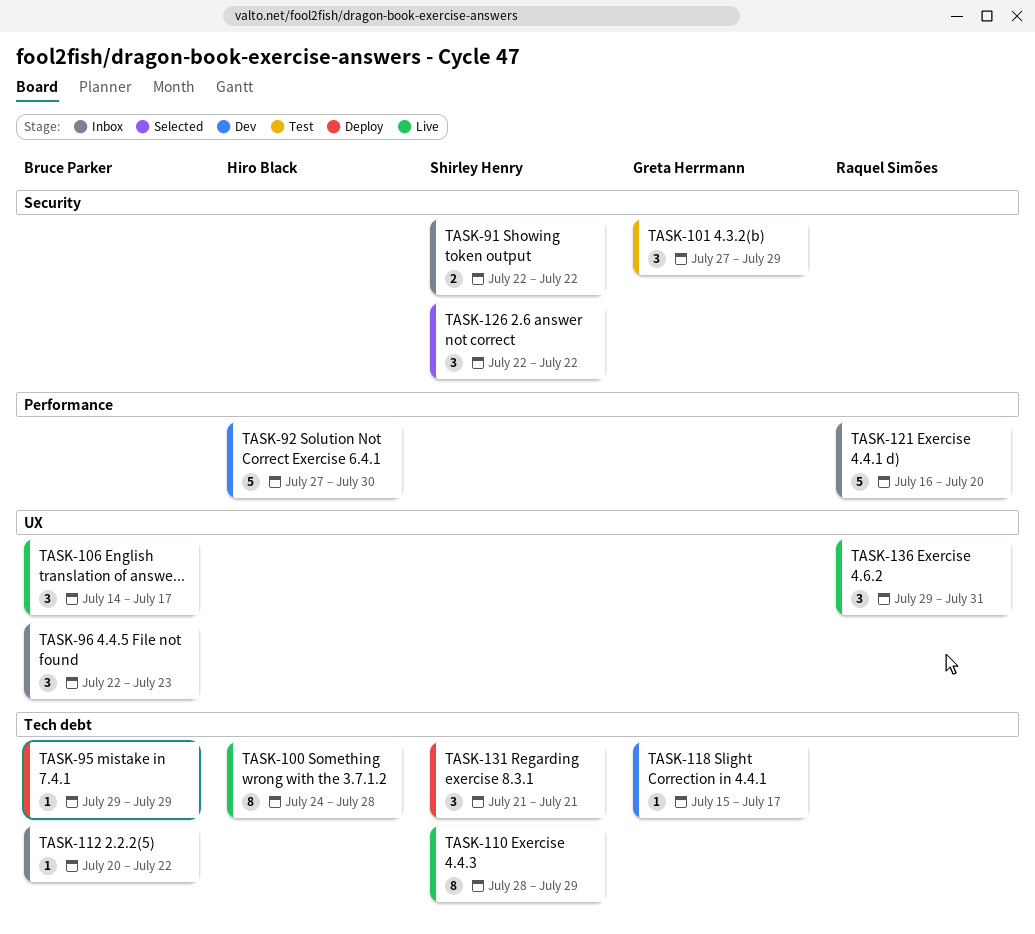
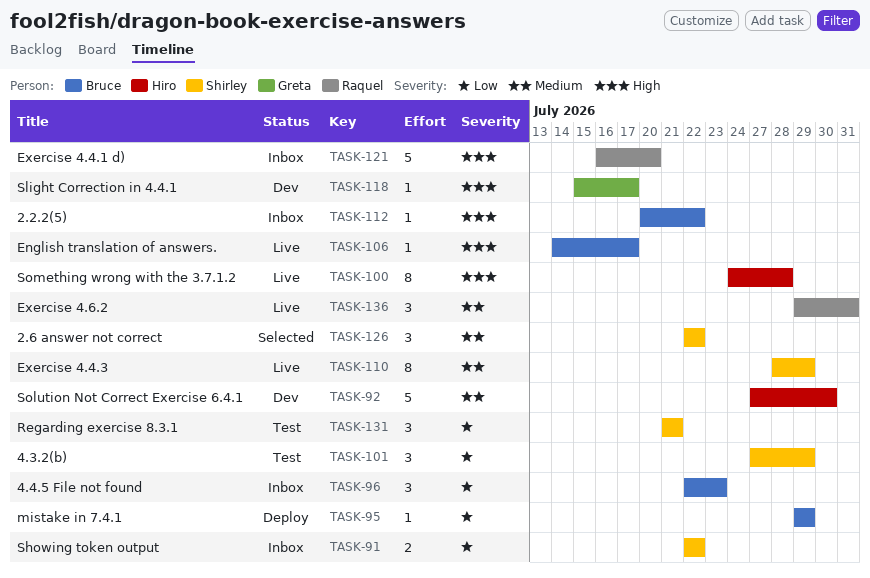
TASK-101, owner: Greta Herrmann -> Shirley Henry
TASK-106, estimate: 3 -> 1
TASK-131, status: Deploy -> Test

